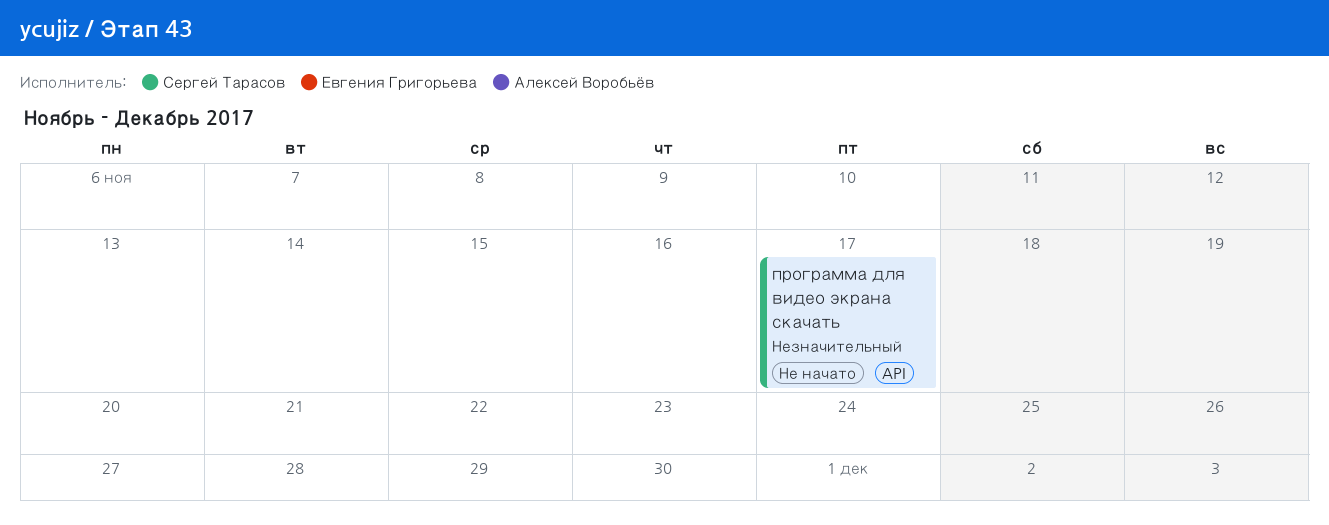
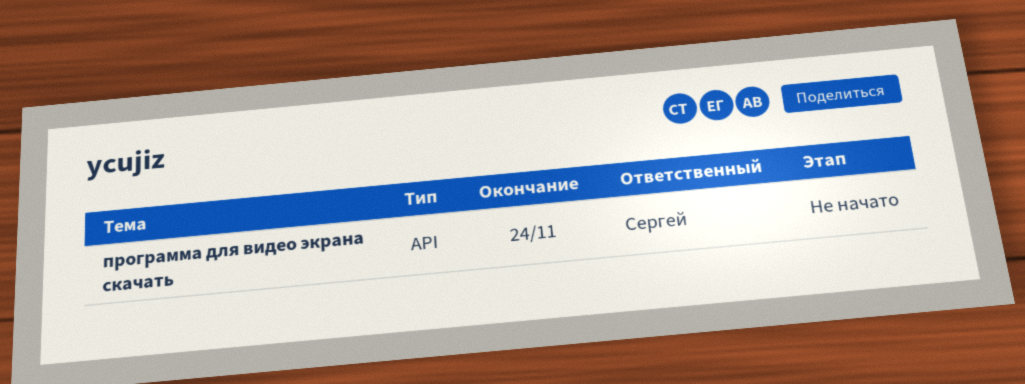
программа для видео экрана скачать, due: Nov 17 -> Nov 24

